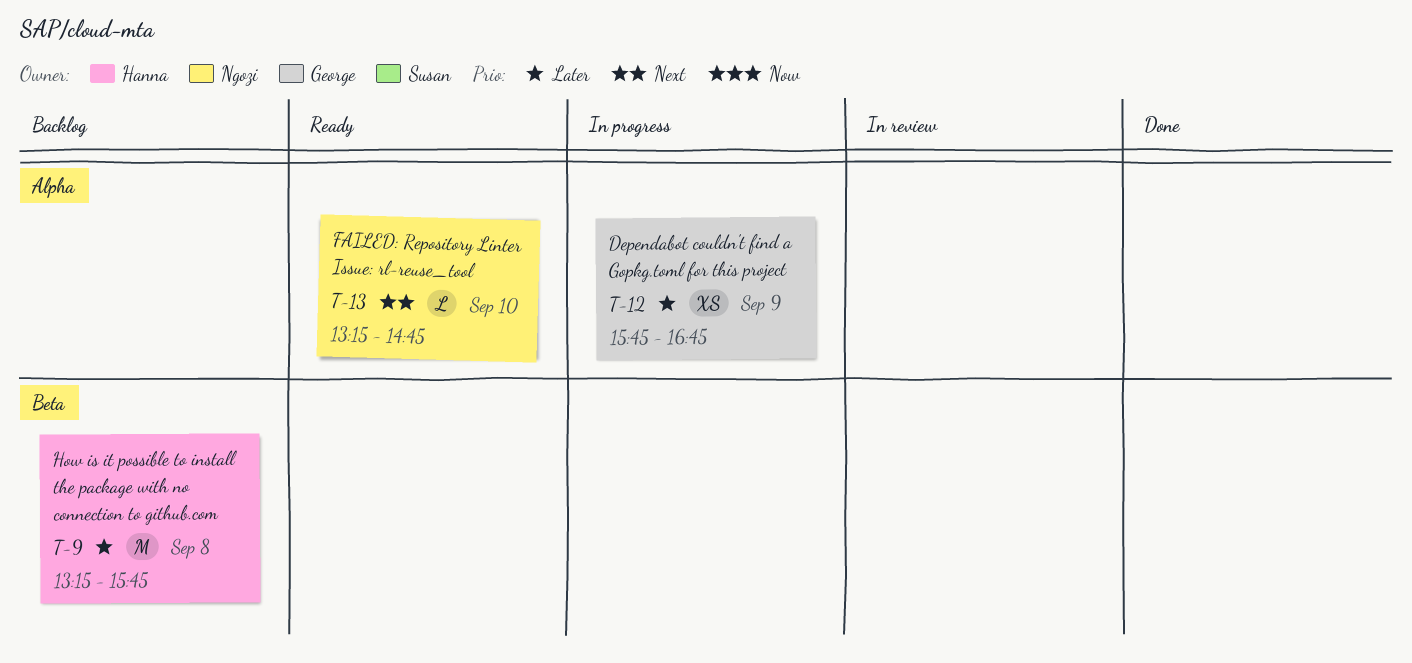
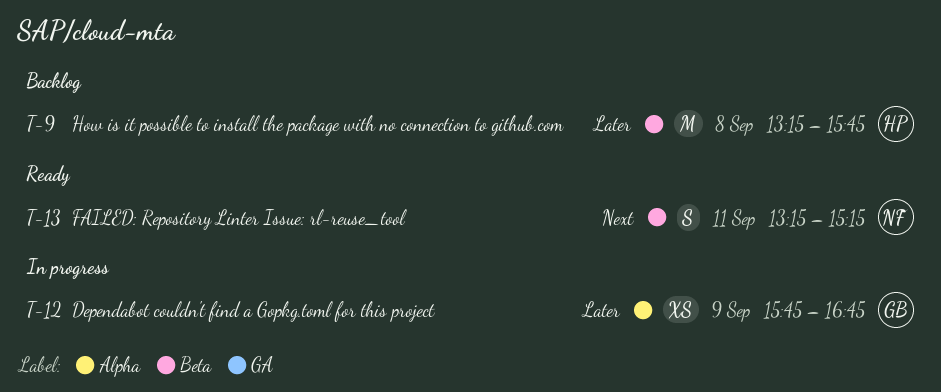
T-13, label: Alpha -> Beta
T-13, estimate: L -> S
T-13, day: Sep 10 -> Sep 11
T-13, ends: 14:45 -> 15:15

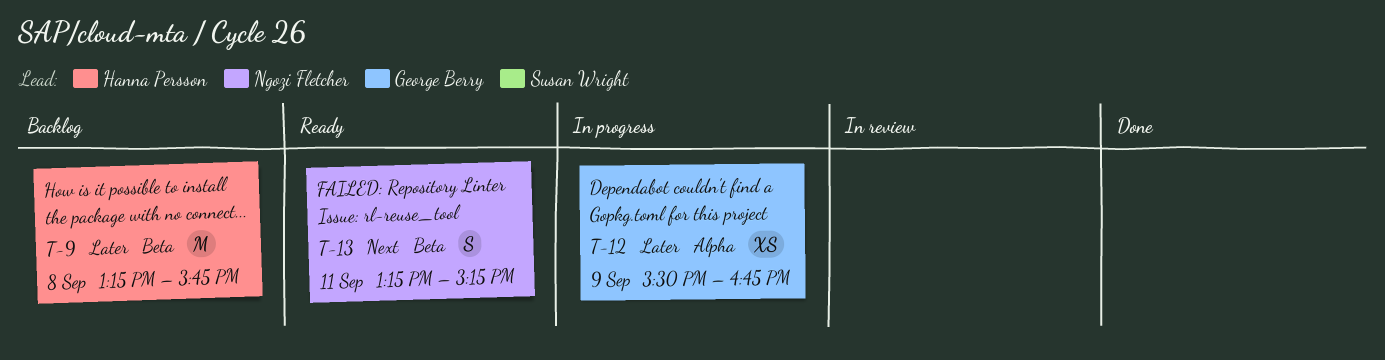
T-12, begins: 15:45 -> 15:30

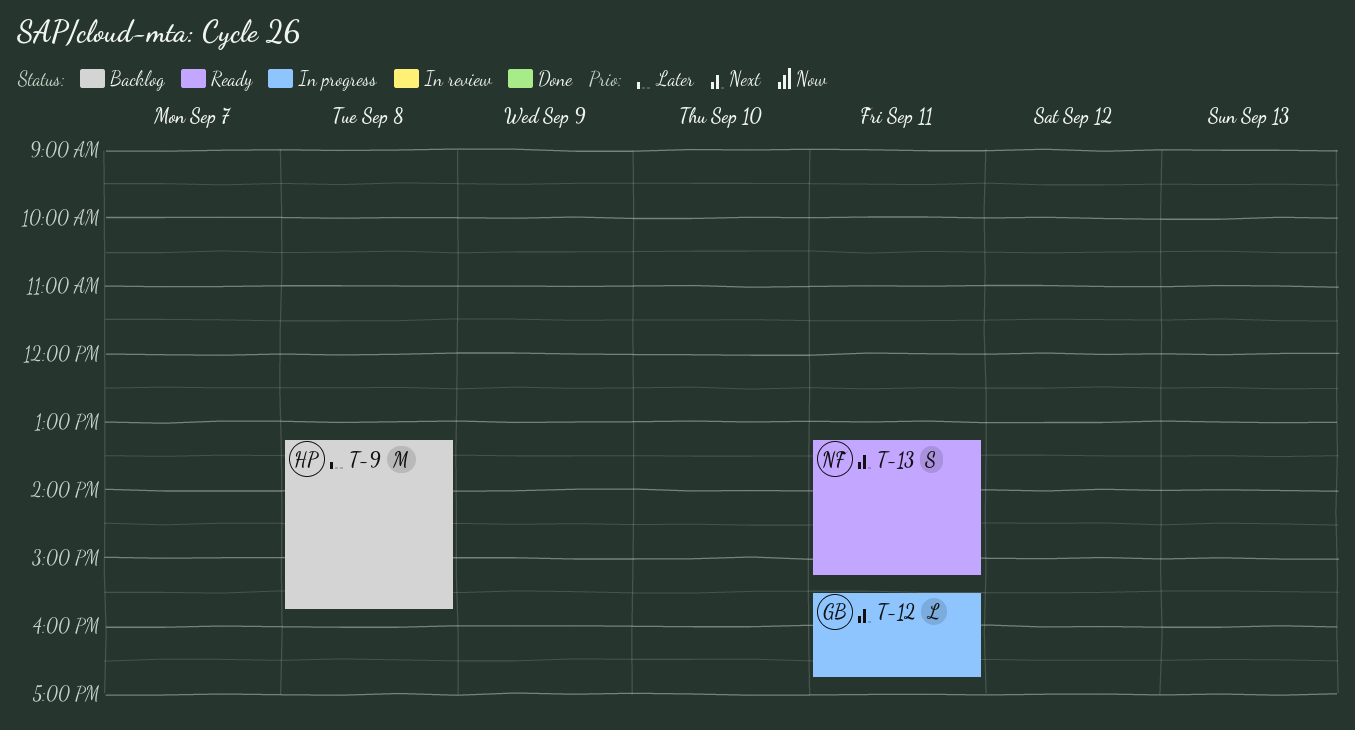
T-12, priority: Later -> Next
T-12, estimate: XS -> L
T-12, day: Sep 9 -> Sep 11

